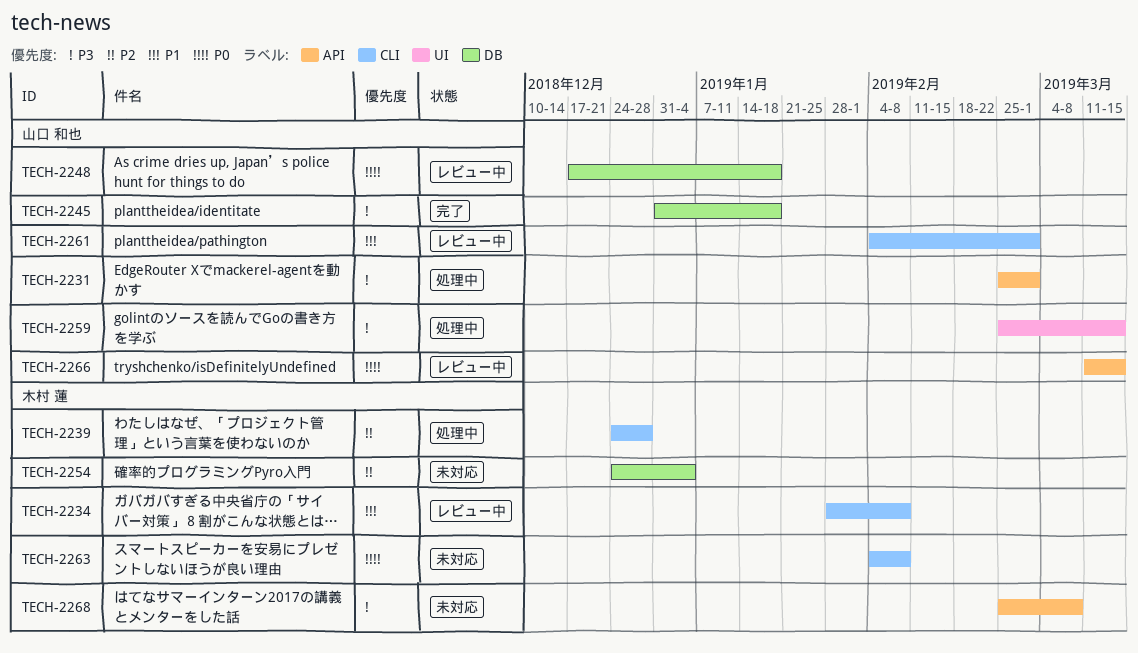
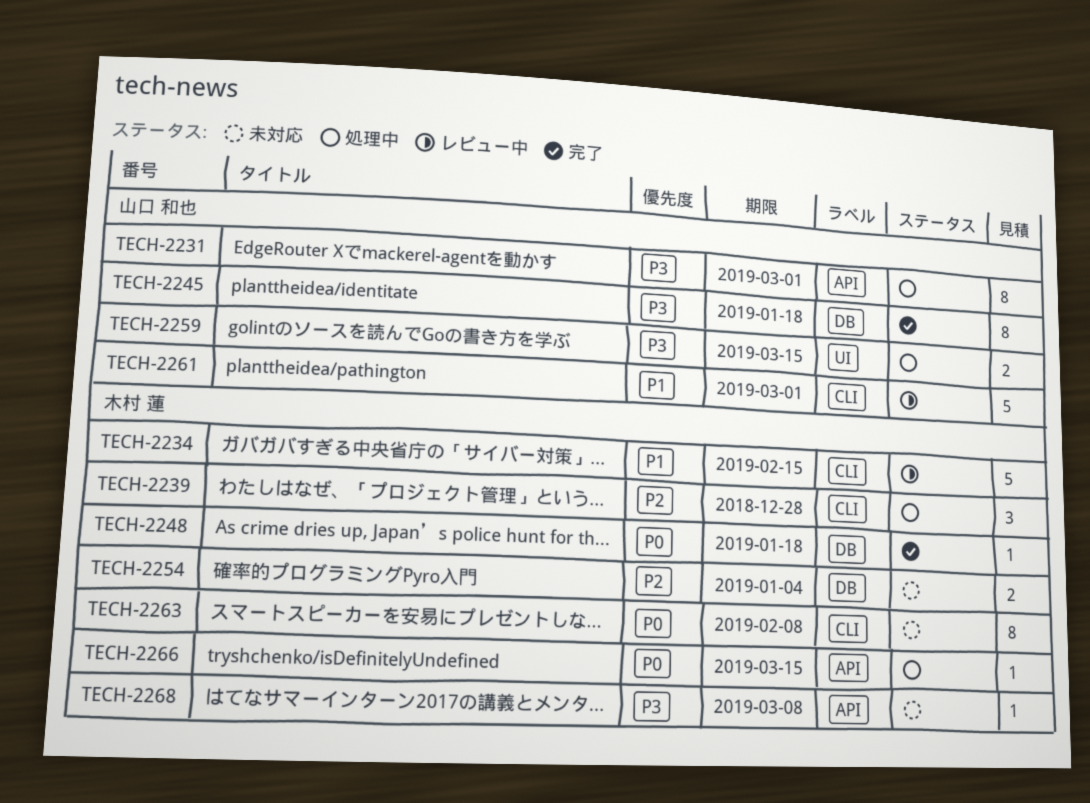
TECH-2234, due: Feb 8 -> Feb 15
TECH-2248, status: レビュー中 -> 完了
TECH-2248, owner: 山口 和也 -> 木村 蓮
TECH-2266, status: レビュー中 -> 処理中
TECH-2266, owner: 山口 和也 -> 木村 蓮

